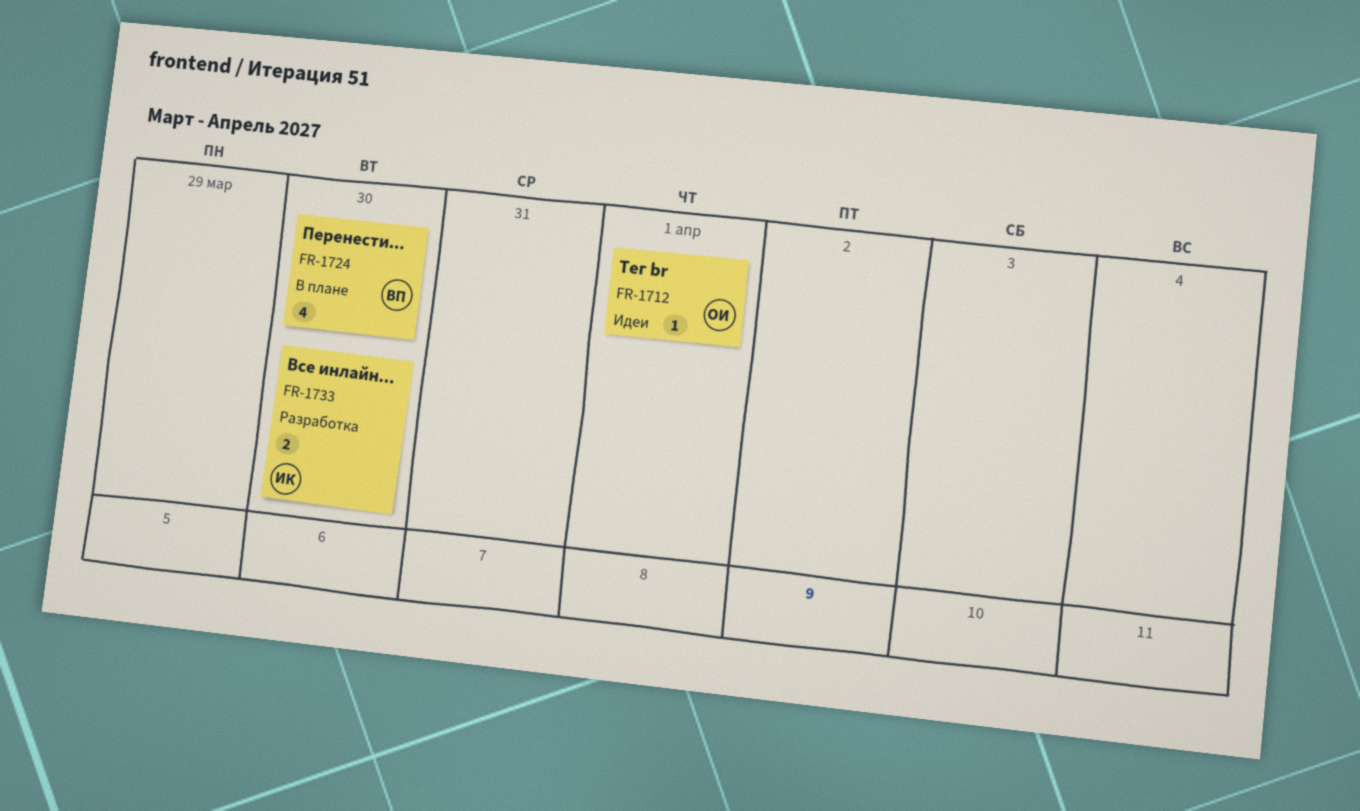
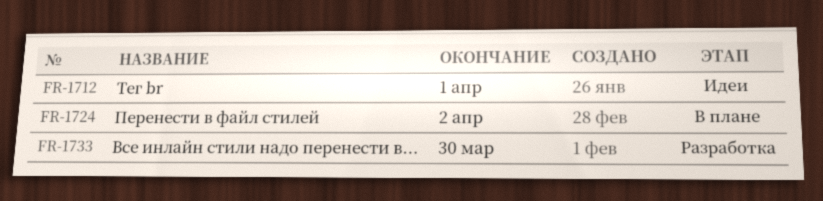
FR-1724, due: Mar 30 -> Apr 2

